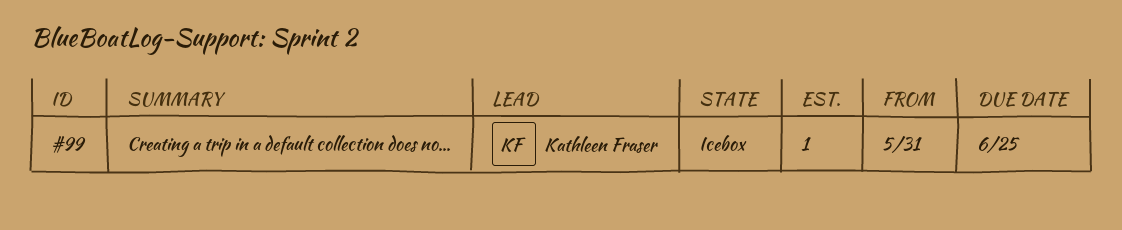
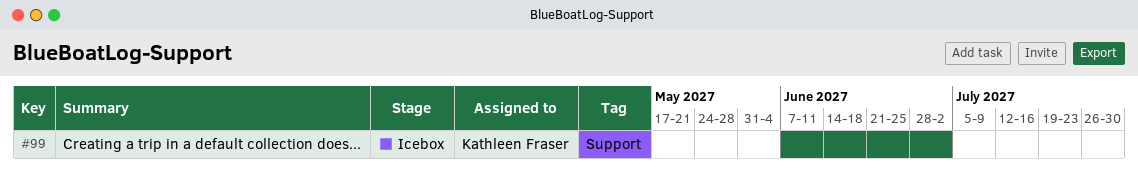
#99, start: May 31 -> Jun 7
#99, due: Jun 25 -> Jul 2

